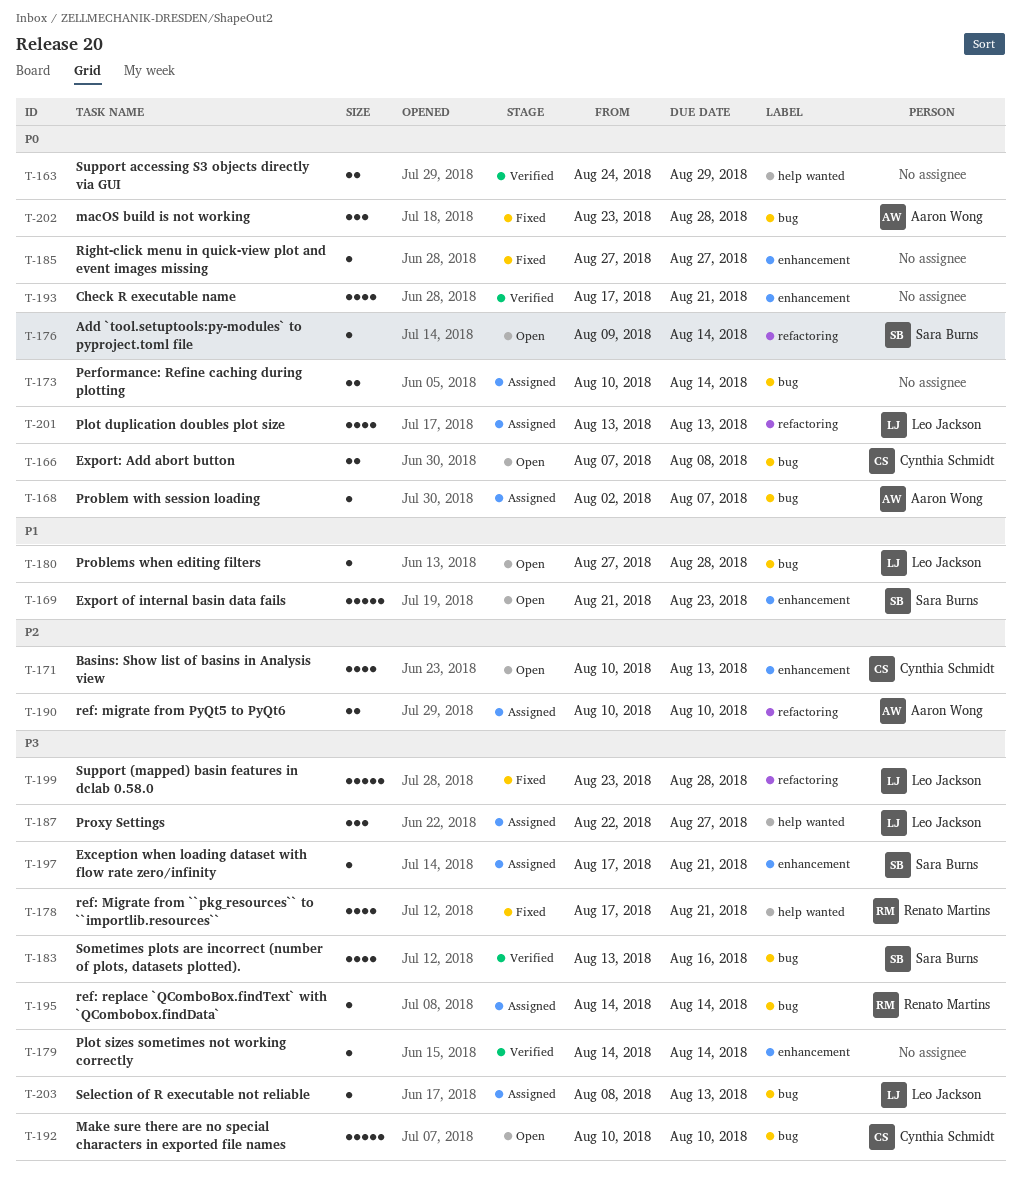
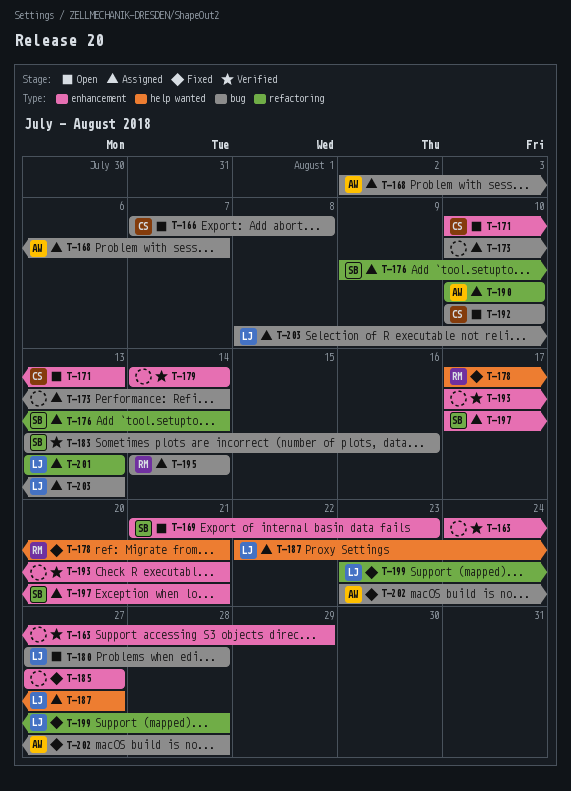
T-163, label: help wanted -> enhancement
T-176, status: Open -> Assigned

